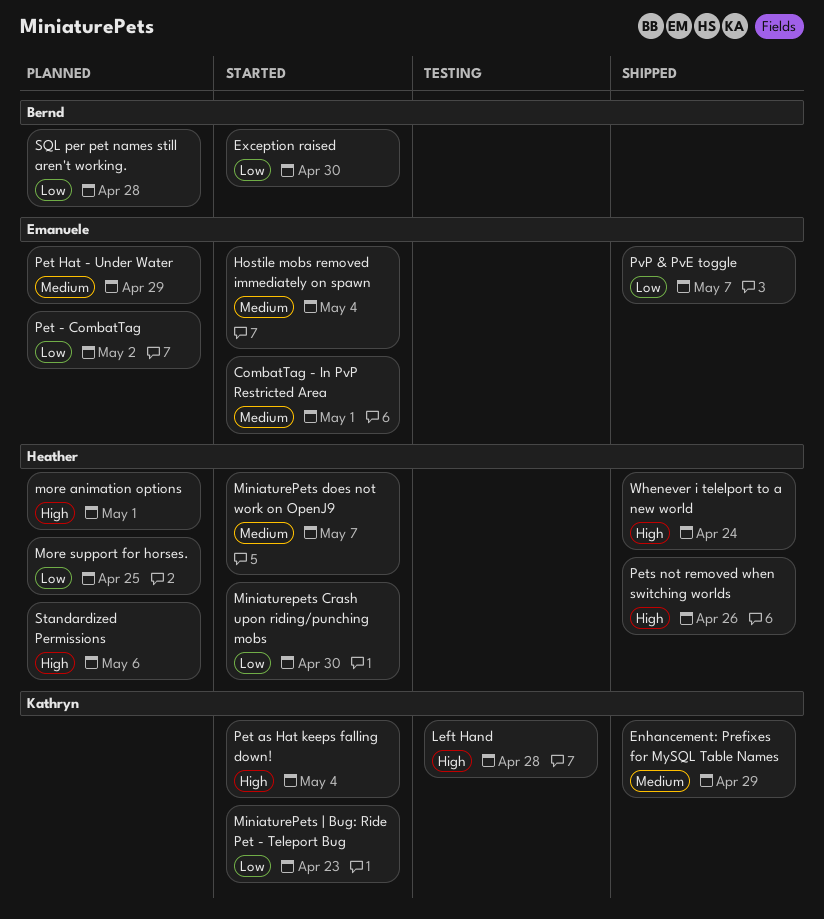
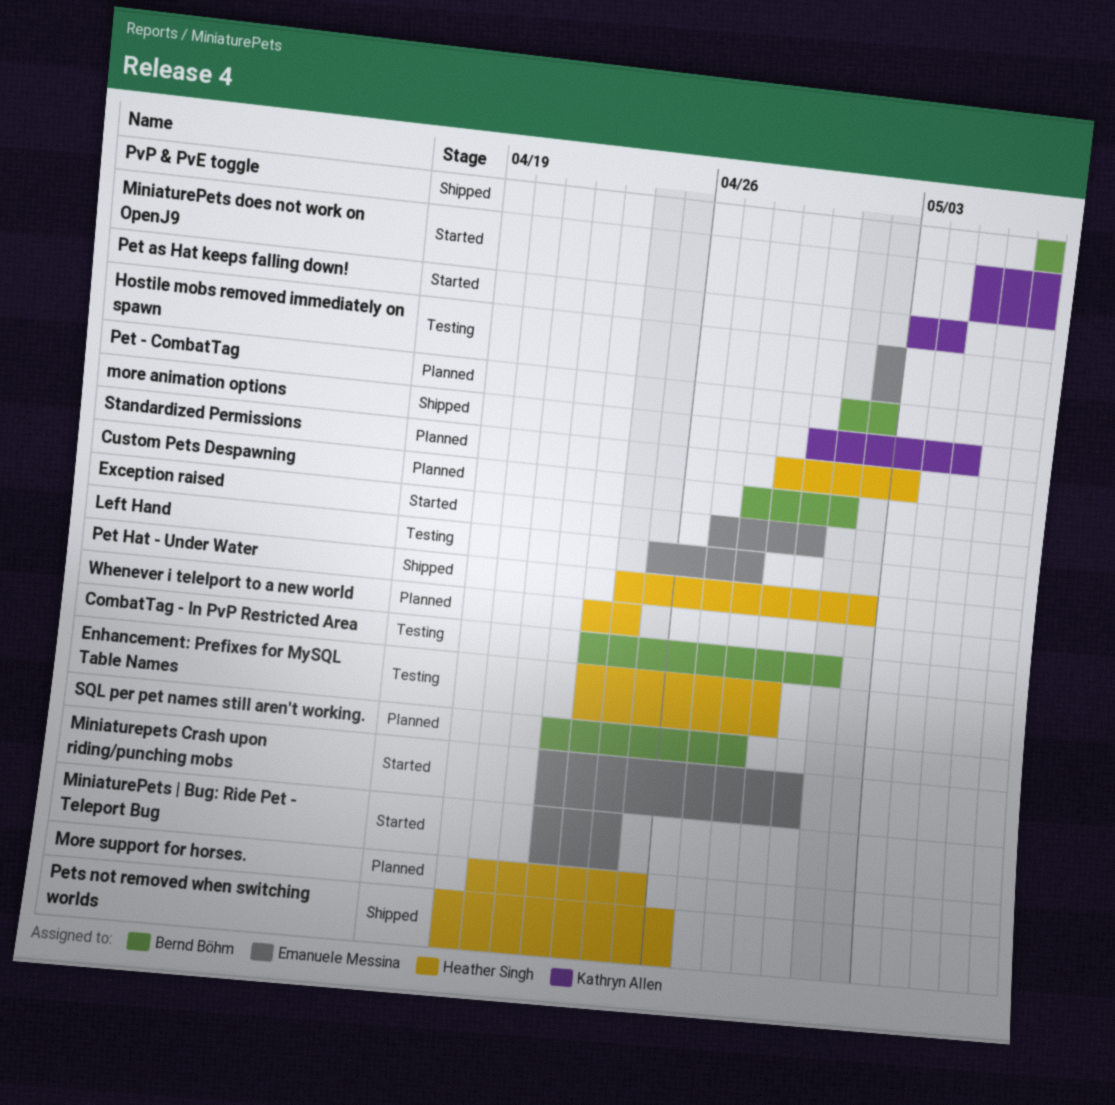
CombatTag - In PvP Restricted Area, status: Started -> Testing
CombatTag - In PvP Restricted Area, owner: Emanuele Messina -> Bernd Böhm
Custom Pets Despawning: none -> present
Enhancement: Prefixes for MySQL Table Names, status: Shipped -> Testing
Enhancement: Prefixes for MySQL Table Names, owner: Kathryn Allen -> Heather Singh
Exception raised, owner: Bernd Böhm -> Emanuele Messina
Hostile mobs removed immediately on spawn, status: Started -> Testing
Hostile mobs removed immediately on spawn, due: May 4 -> May 2
Left Hand, owner: Kathryn Allen -> Emanuele Messina
Miniaturepets Crash upon riding/punching mobs, owner: Heather Singh -> Emanuele Messina
MiniaturePets does not work on OpenJ9, owner: Heather Singh -> Kathryn Allen
MiniaturePets | Bug: Ride Pet - Teleport Bug, owner: Kathryn Allen -> Emanuele Messina
MiniaturePets | Bug: Ride Pet - Teleport Bug, due: Apr 23 -> Apr 24
more animation options, status: Planned -> Shipped
more animation options, owner: Heather Singh -> Kathryn Allen
more animation options, due: May 1 -> May 5
Pet - CombatTag, owner: Emanuele Messina -> Bernd Böhm
Pet Hat - Under Water, status: Planned -> Shipped
Pet Hat - Under Water, owner: Emanuele Messina -> Heather Singh
Pet Hat - Under Water, due: Apr 29 -> May 2
PvP & PvE toggle, owner: Emanuele Messina -> Bernd Böhm
Standardized Permissions, due: May 6 -> May 3
Whenever i telelport to a new world, status: Shipped -> Planned

